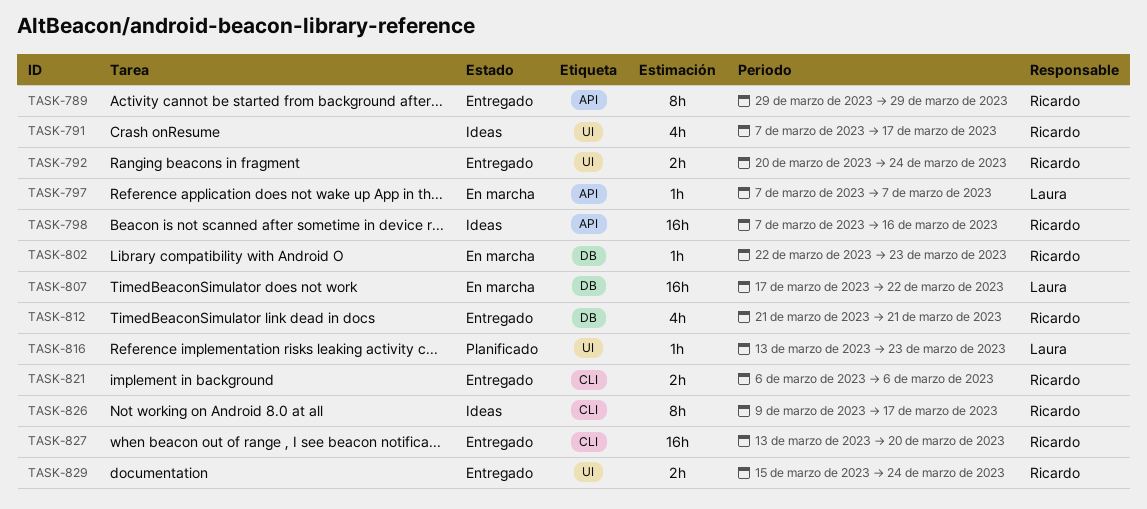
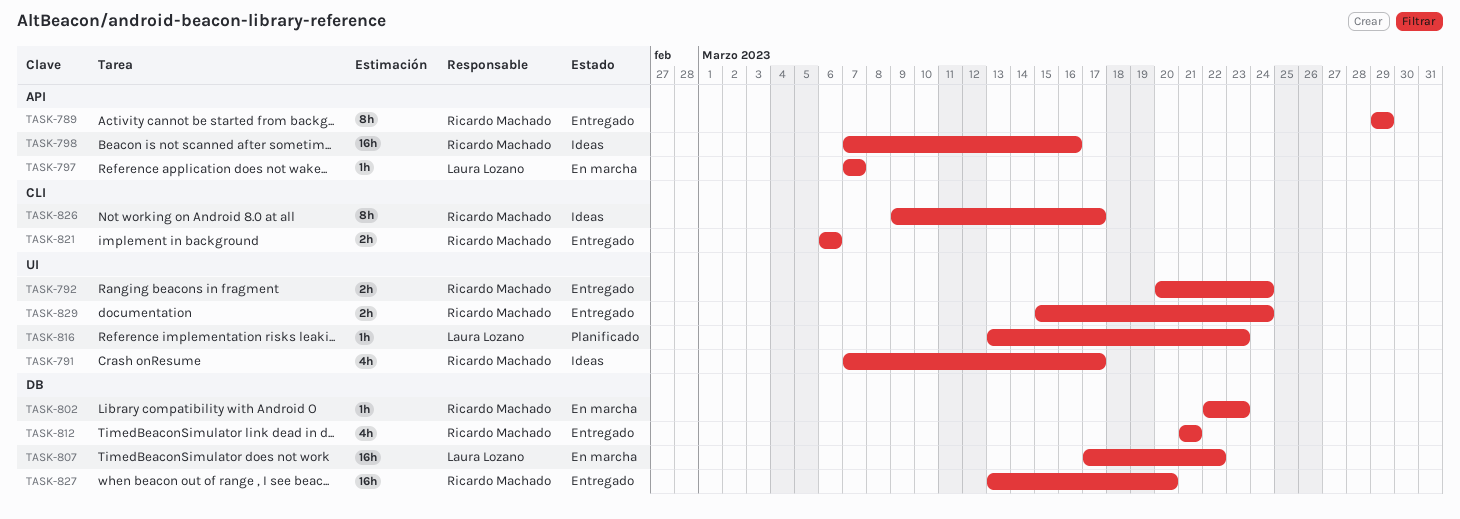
TASK-827, label: CLI -> DB

